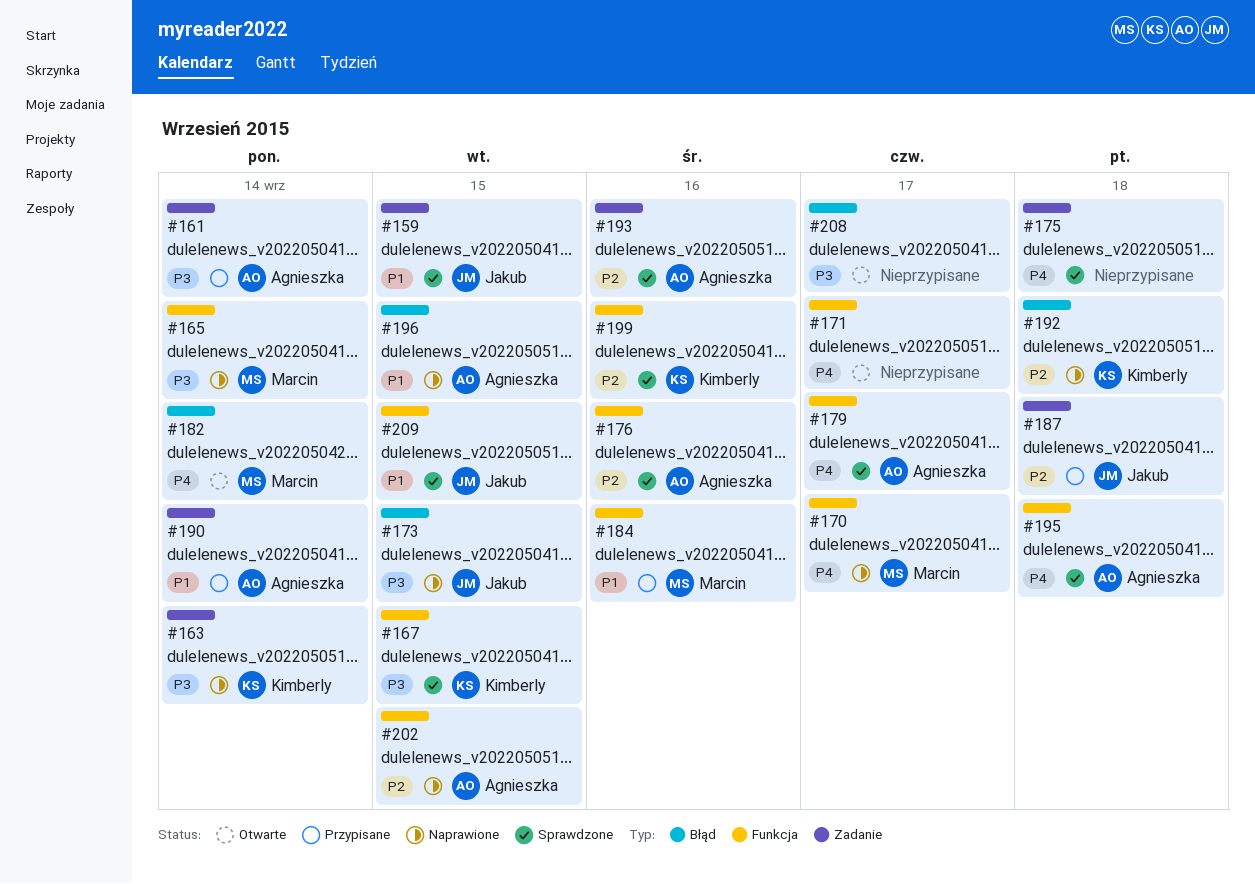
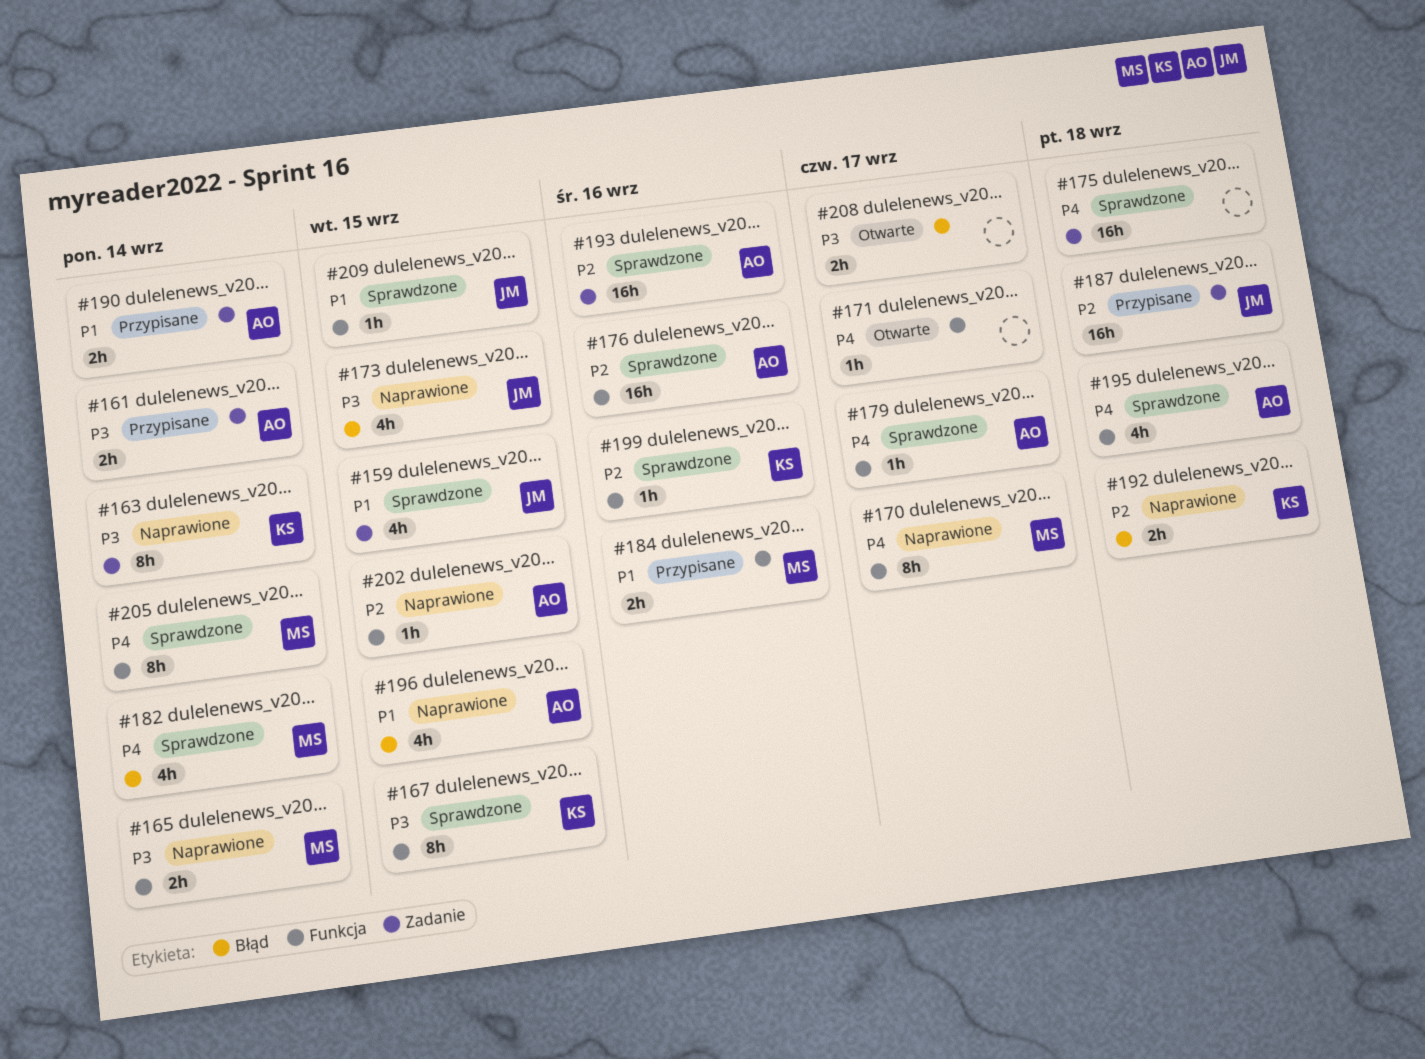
#182, status: Otwarte -> Sprawdzone
#205: none -> present

